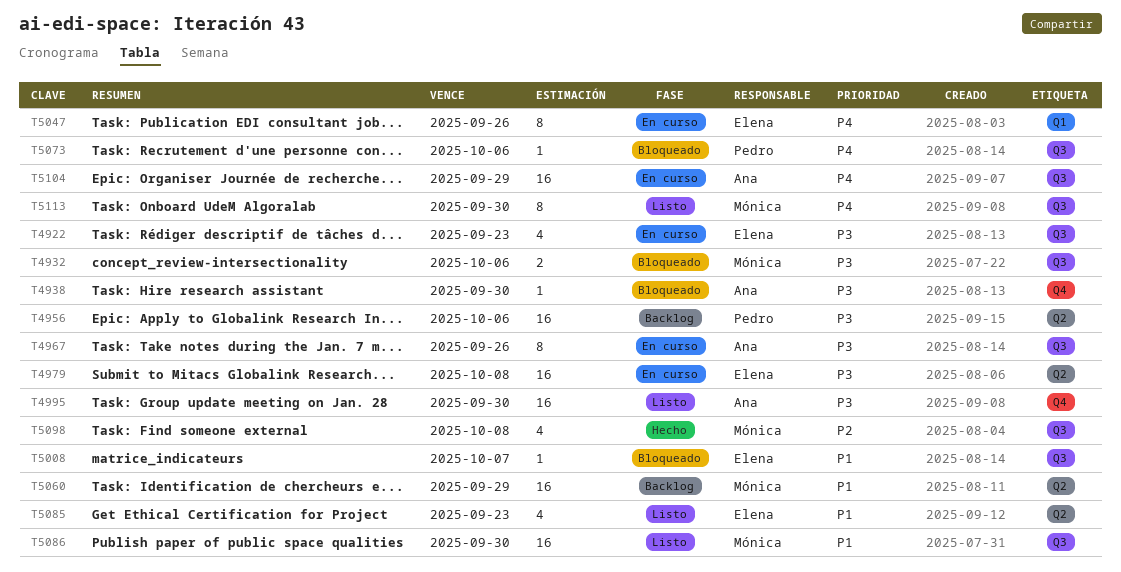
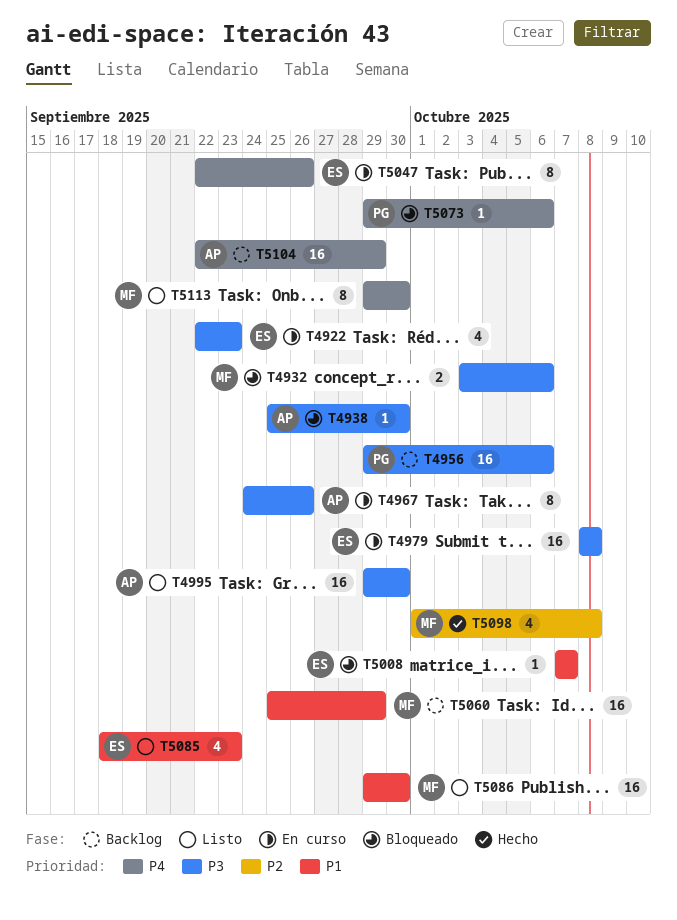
T5104, status: En curso -> Backlog

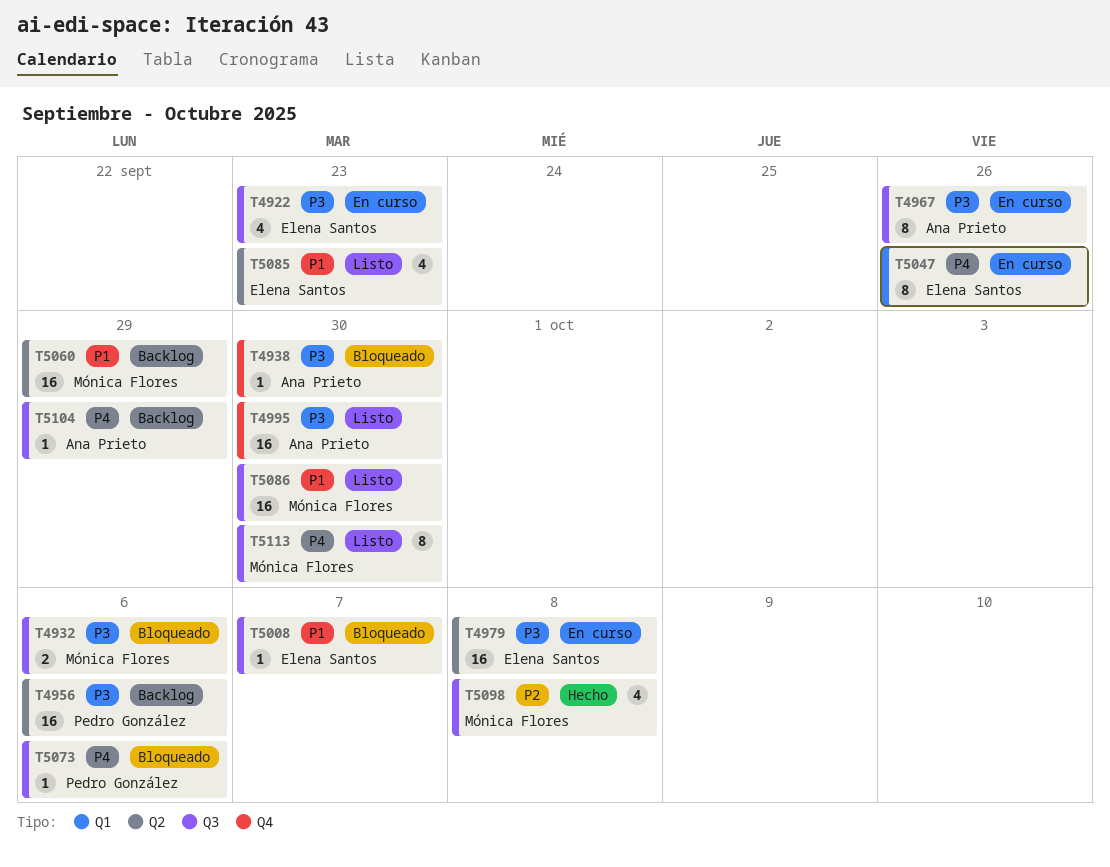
T5104, estimate: 16 -> 1

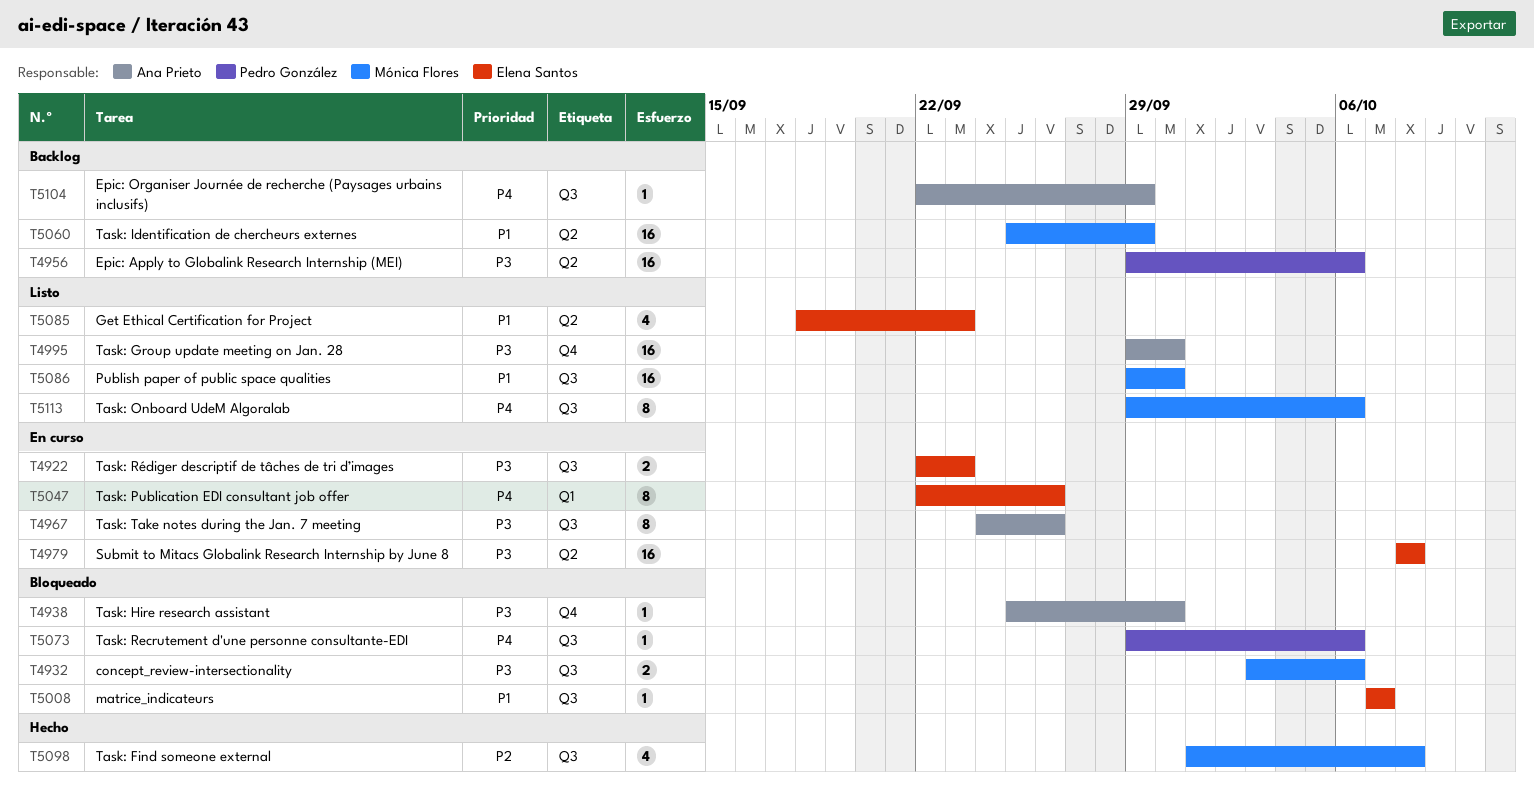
T4922, estimate: 4 -> 2
T5113, due: Sep 30 -> Oct 6

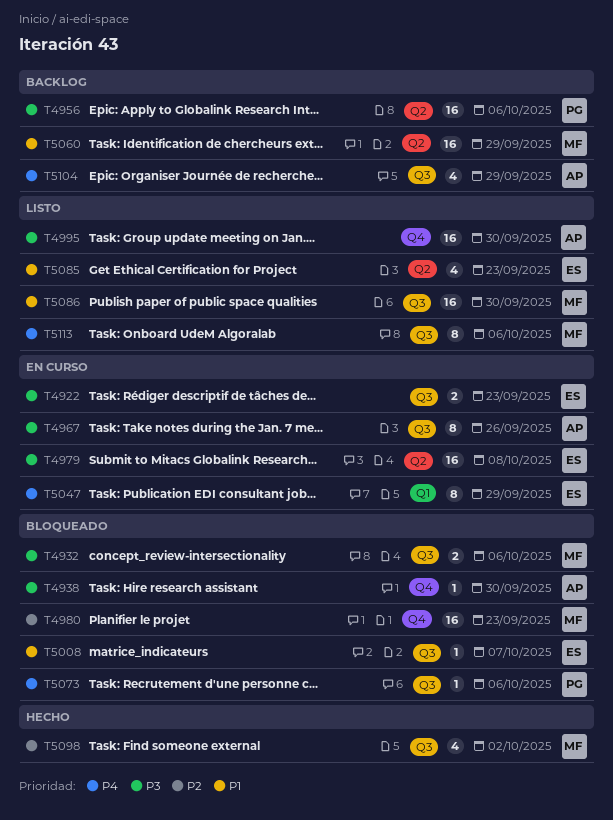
T4980: none -> present
T5047, due: Sep 26 -> Sep 29
T5098, due: Oct 8 -> Oct 2
T5104, estimate: 1 -> 4

